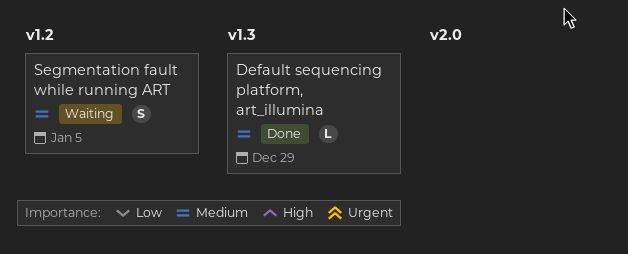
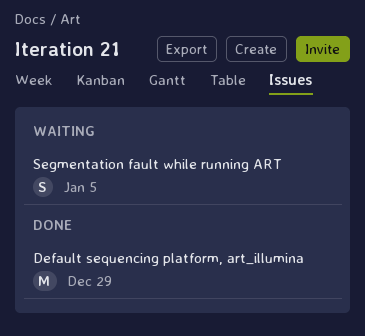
Default sequencing platform, art_illumina, estimate: L -> M

